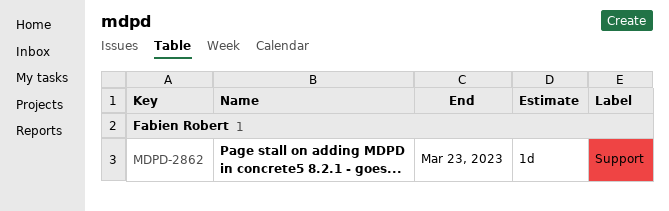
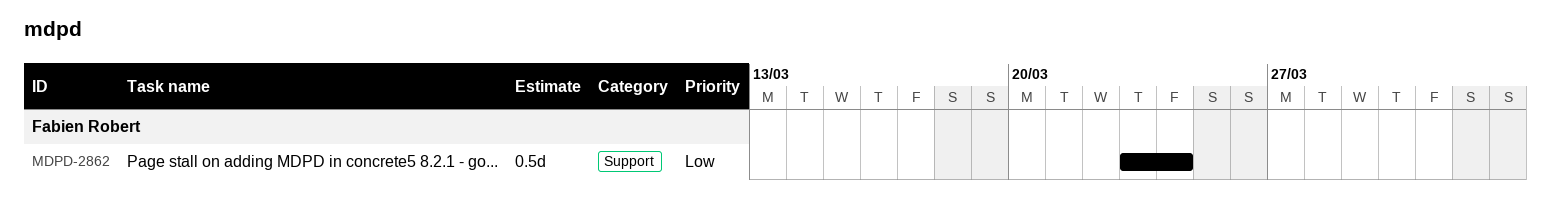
MDPD-2862, estimate: 1d -> 0.5d
MDPD-2862, due: Mar 23 -> Mar 24

